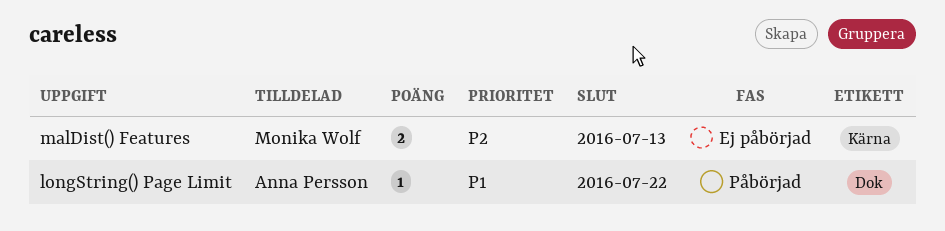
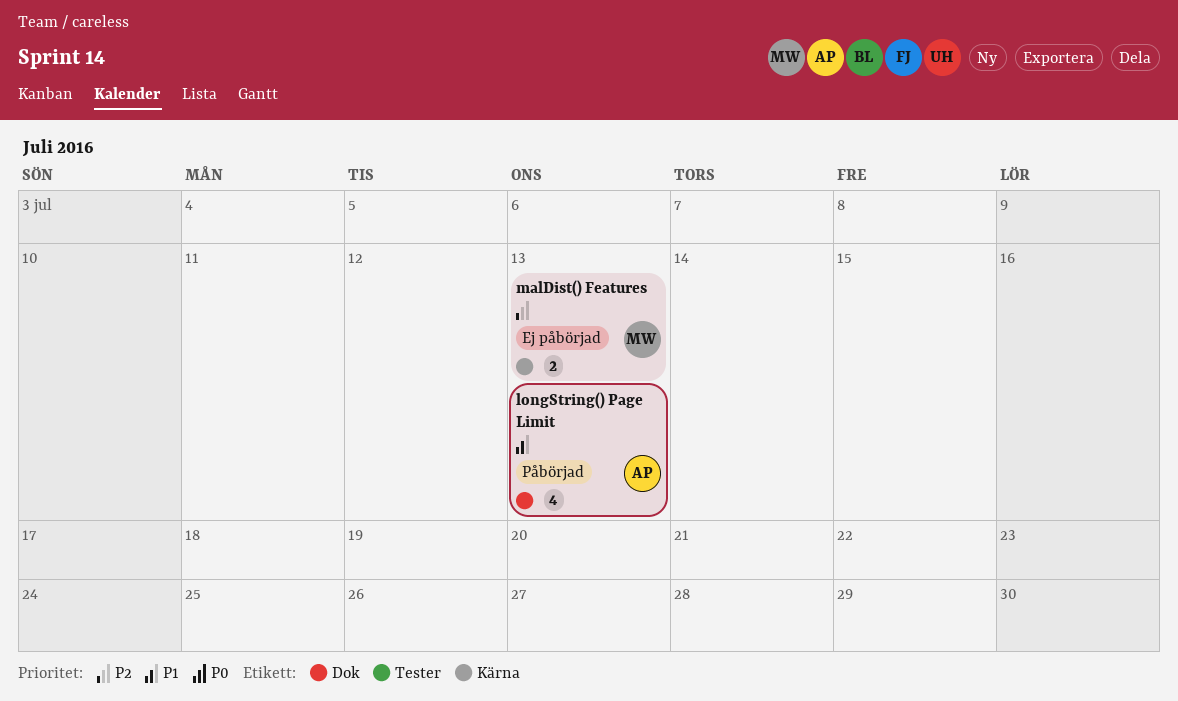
longString() Page Limit, estimate: 1 -> 4
longString() Page Limit, due: Jul 22 -> Jul 13

